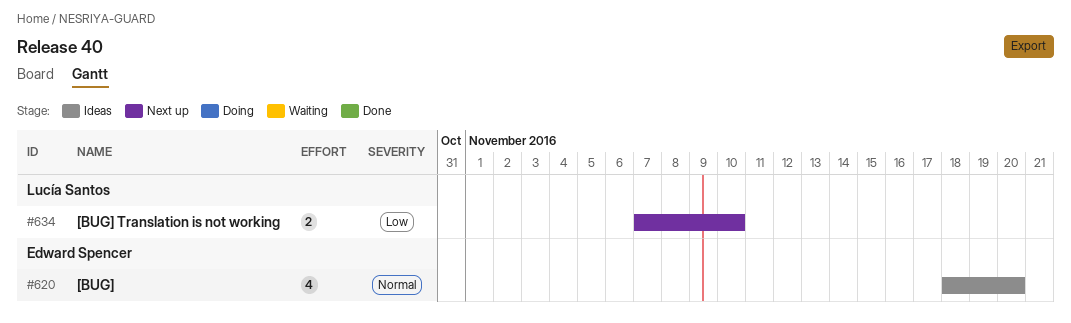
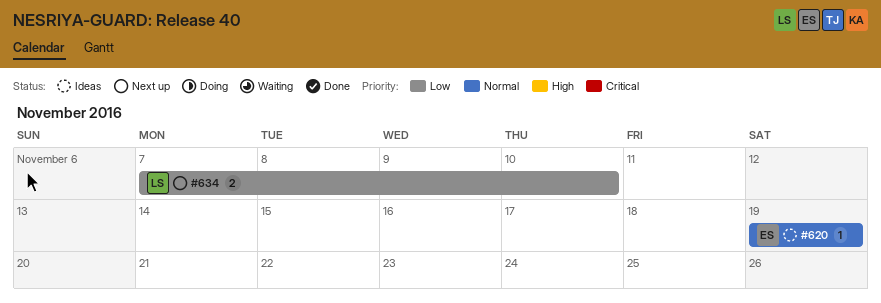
#620, estimate: 4 -> 1
#620, start: Nov 18 -> Nov 19
#620, due: Nov 20 -> Nov 19

